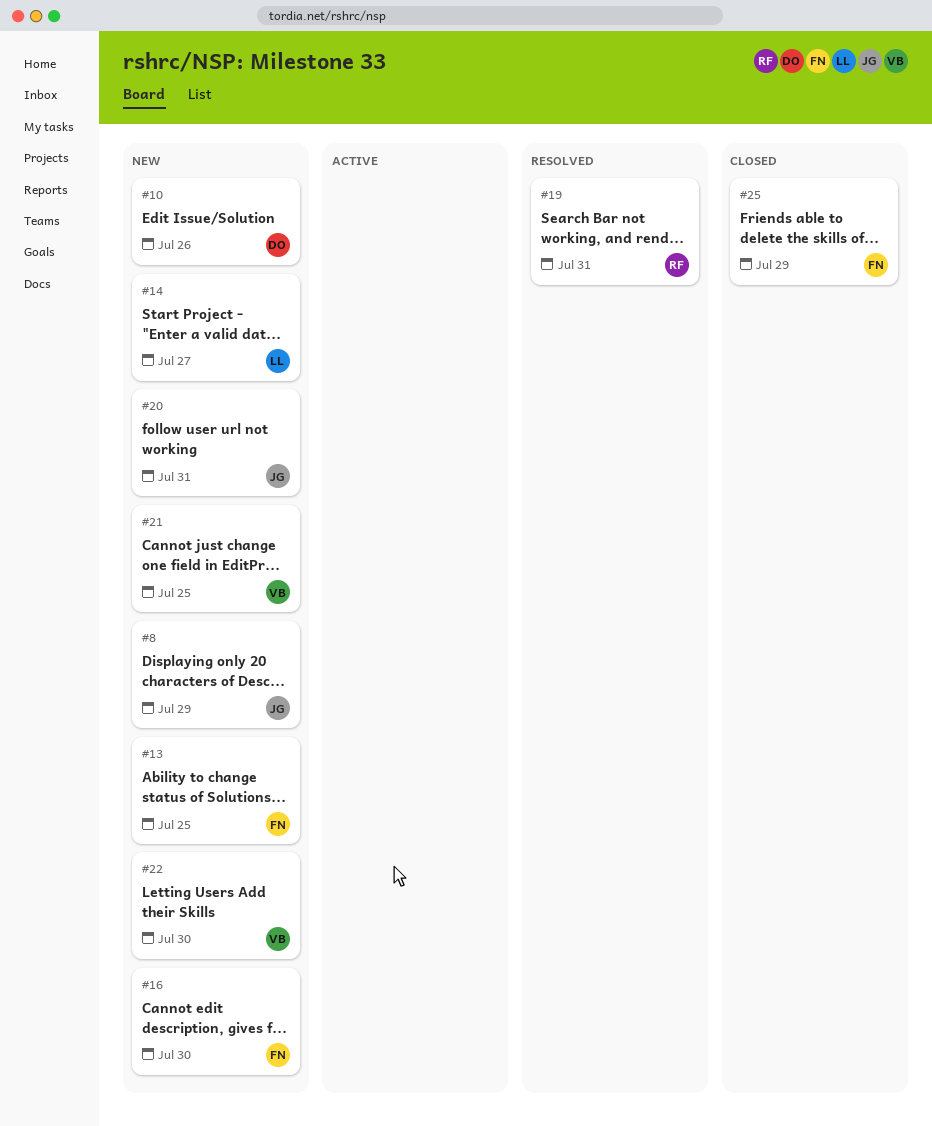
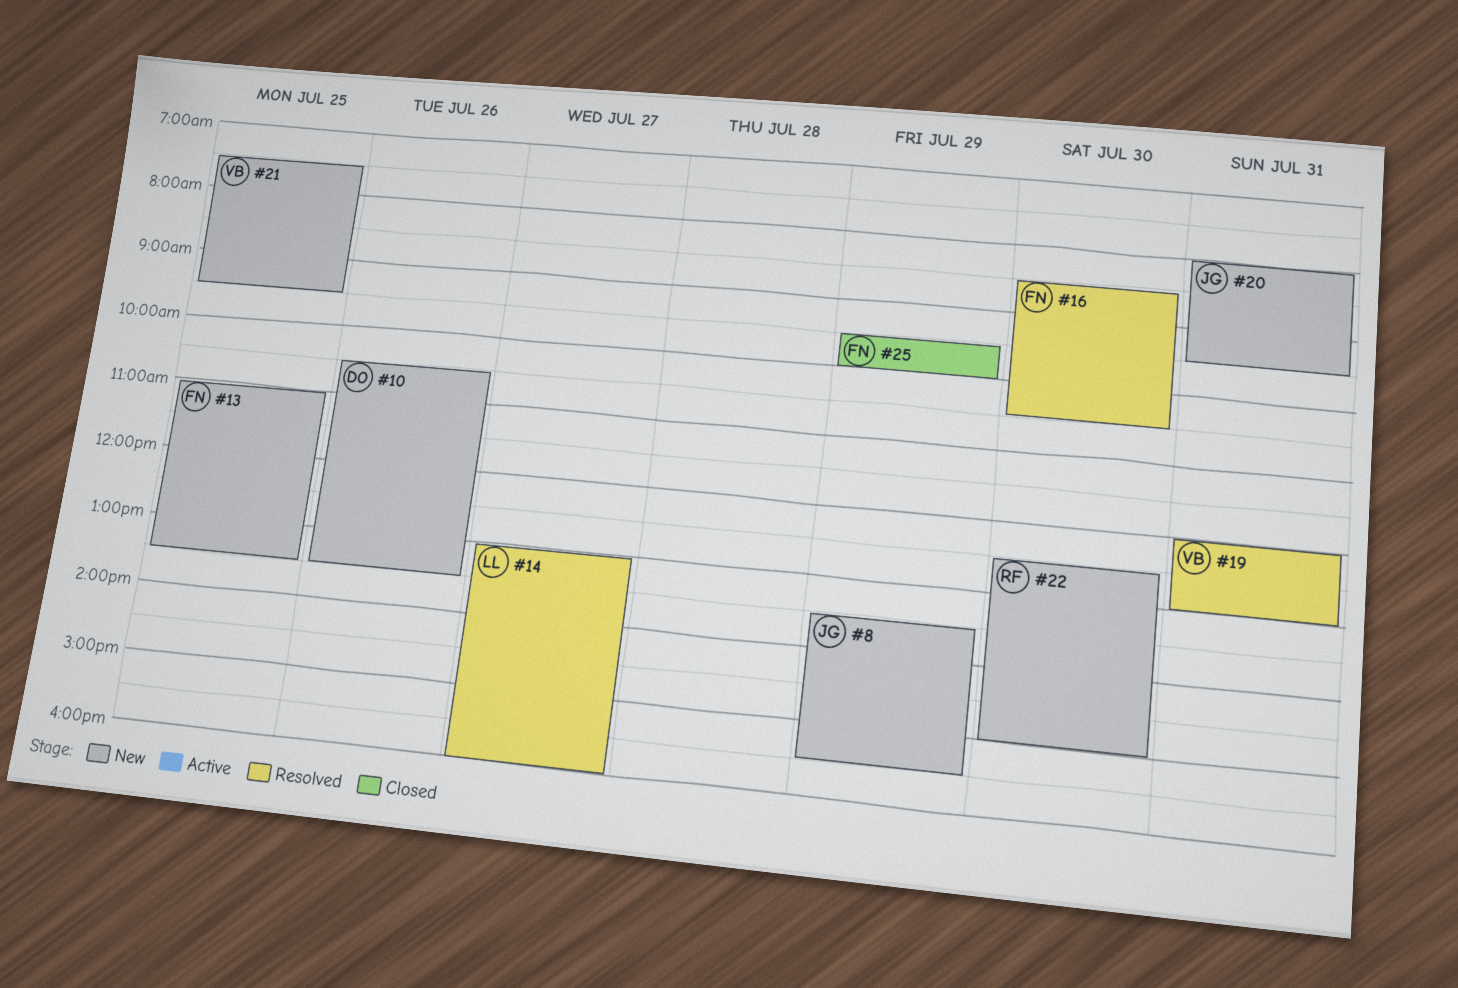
#14, status: New -> Resolved
#16, status: New -> Resolved
#19, owner: RF -> VB
#22, owner: VB -> RF

